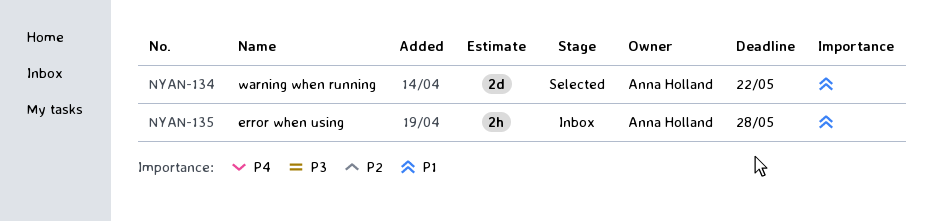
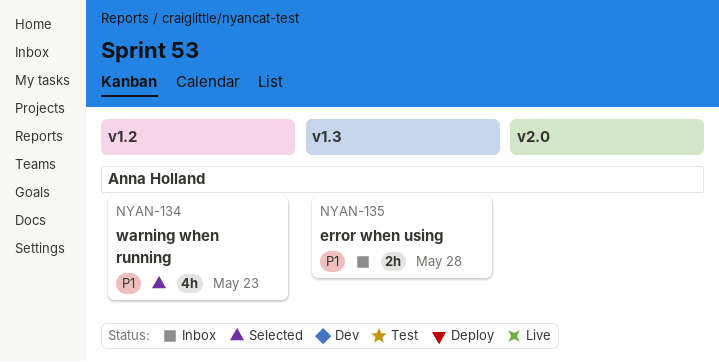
NYAN-134, estimate: 2d -> 4h
NYAN-134, due: May 22 -> May 23

